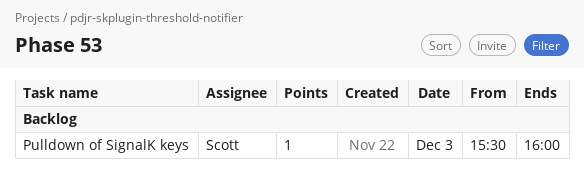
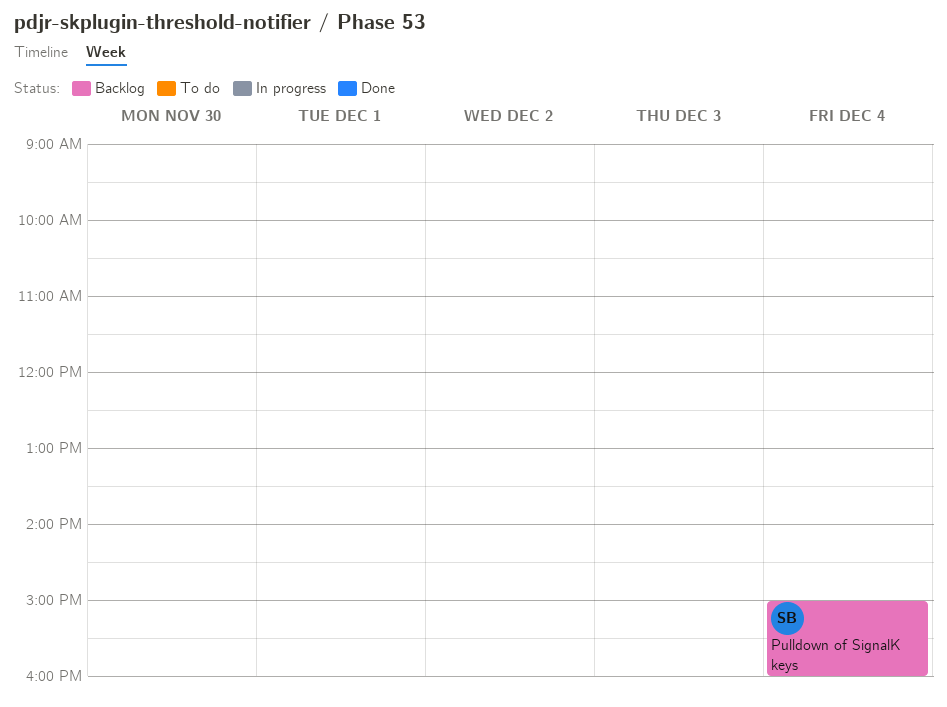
Pulldown of SignalK keys, day: Dec 3 -> Dec 4
Pulldown of SignalK keys, begins: 15:30 -> 15:00

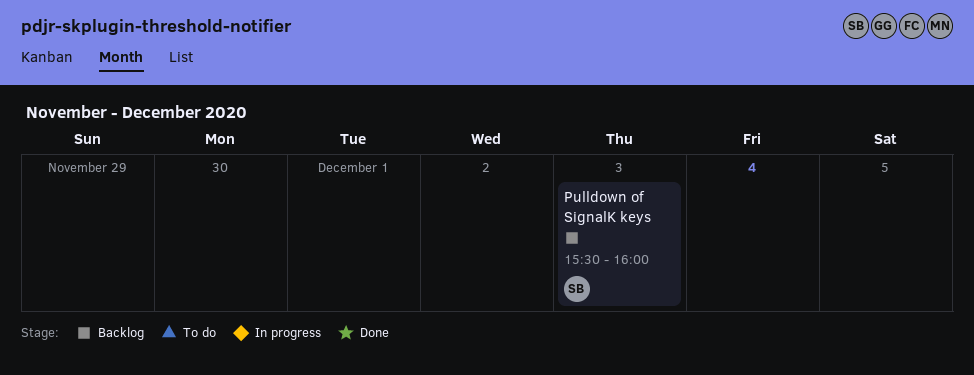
Pulldown of SignalK keys, day: Dec 4 -> Dec 3
Pulldown of SignalK keys, begins: 15:00 -> 15:30

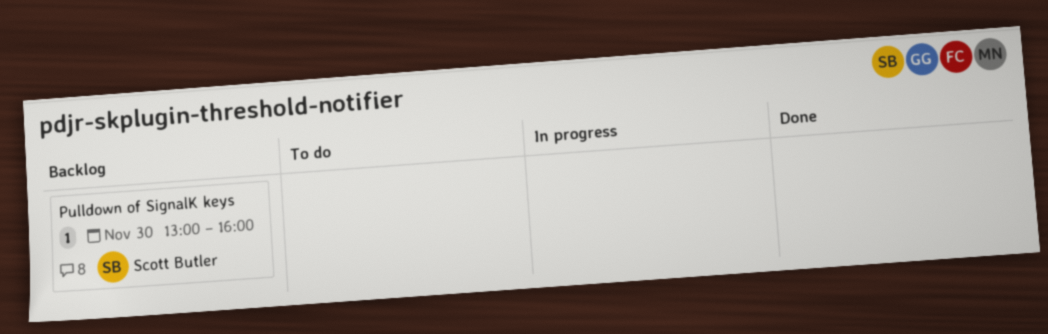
Pulldown of SignalK keys, day: Dec 3 -> Nov 30
Pulldown of SignalK keys, begins: 15:30 -> 13:00

